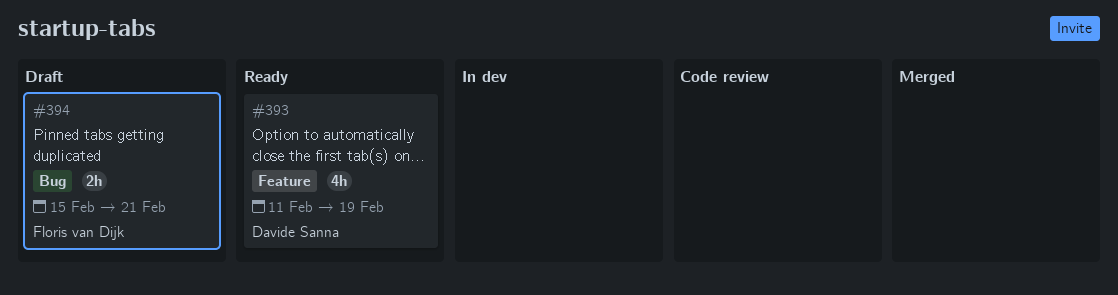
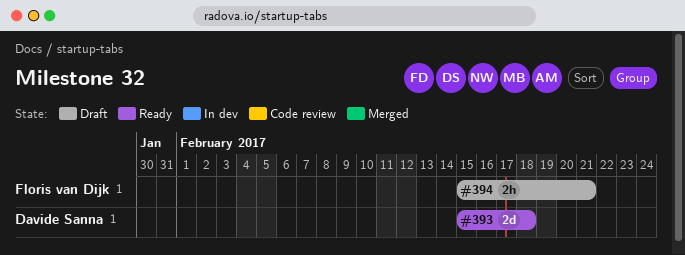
#393, estimate: 4h -> 2d
#393, start: Feb 11 -> Feb 15
#393, due: Feb 19 -> Feb 18

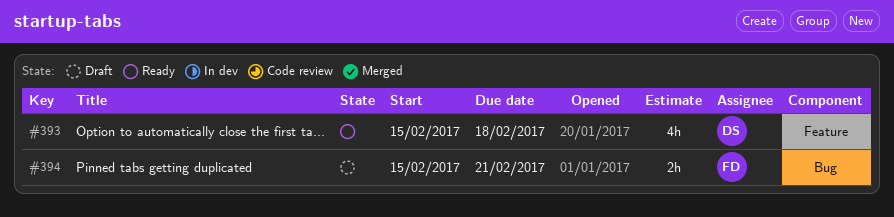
#393, estimate: 2d -> 4h

